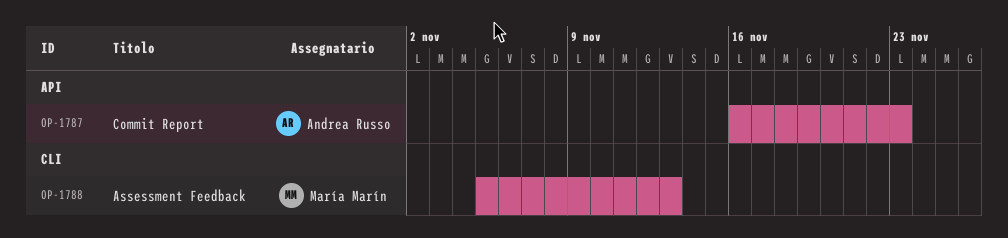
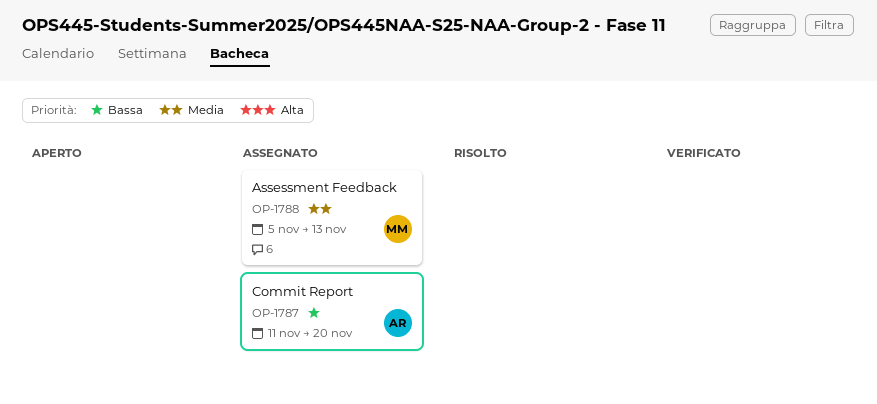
OP-1787, start: Nov 16 -> Nov 11
OP-1787, due: Nov 23 -> Nov 20

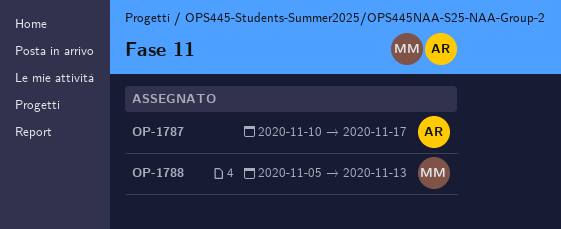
OP-1787, start: Nov 11 -> Nov 10
OP-1787, due: Nov 20 -> Nov 17

